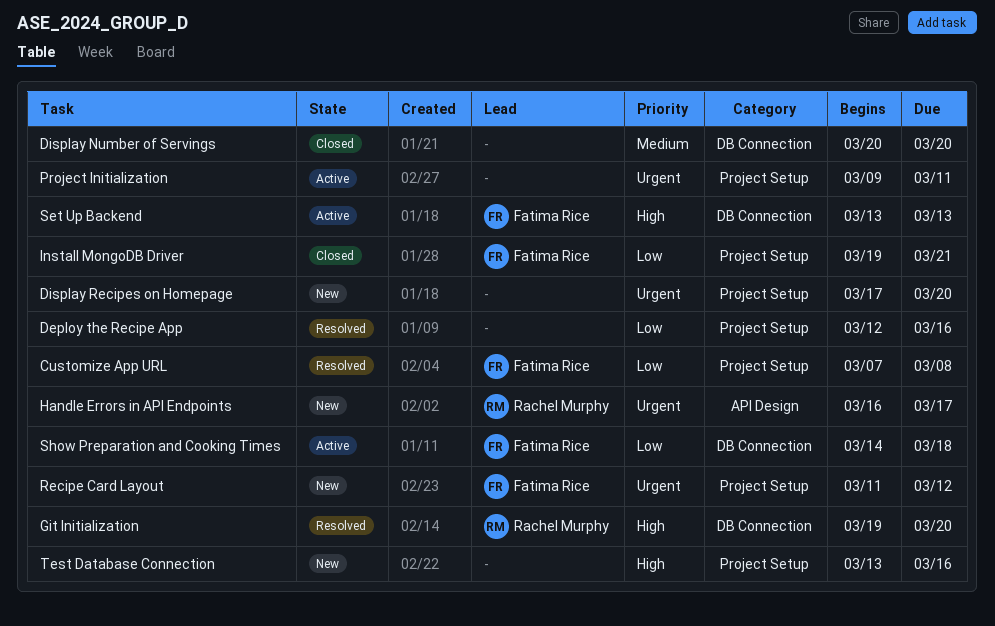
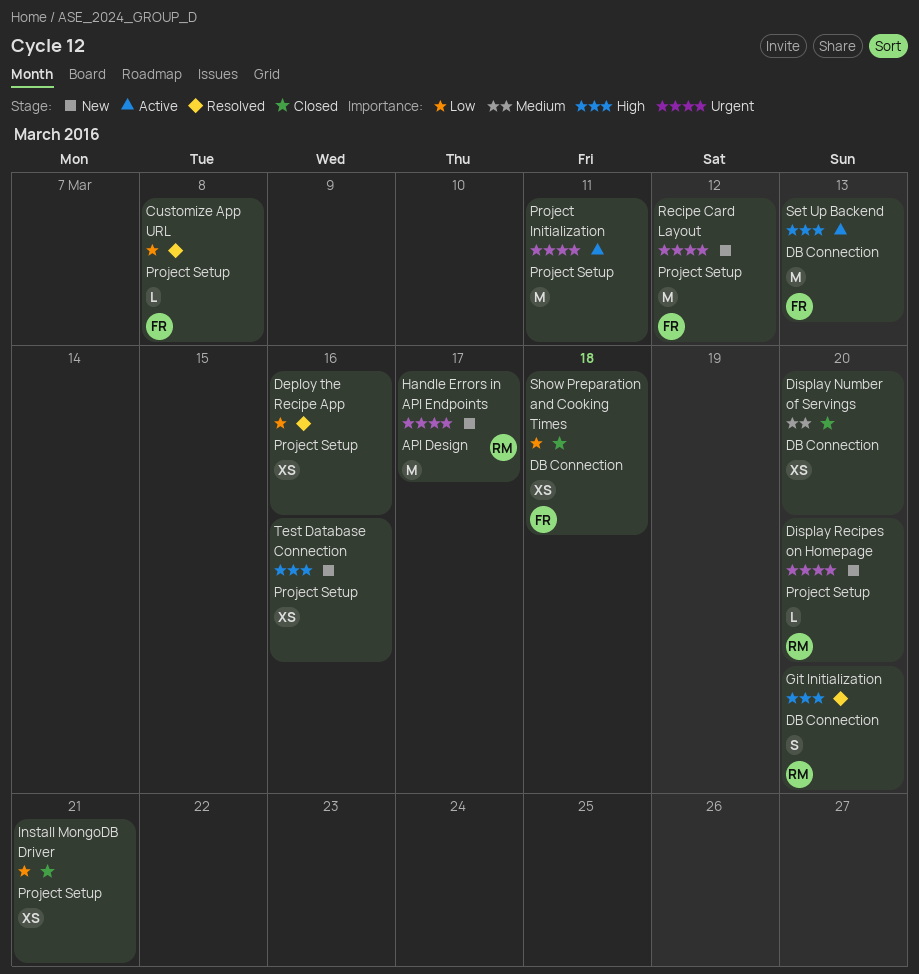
Display Recipes on Homepage, owner: none -> Rachel Murphy
Install MongoDB Driver, owner: Fatima Rice -> none
Show Preparation and Cooking Times, status: Active -> Closed

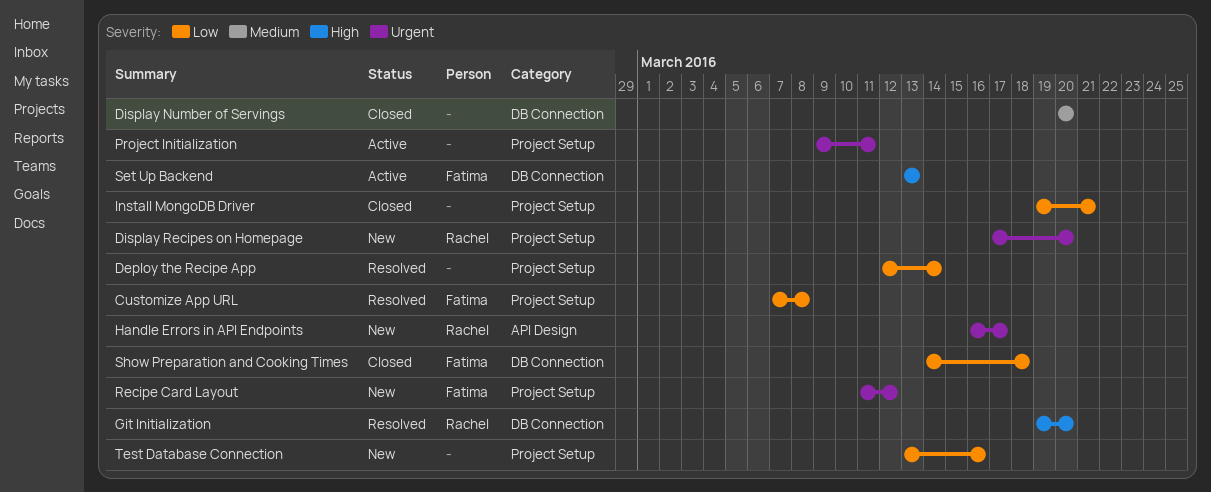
Deploy the Recipe App, due: Mar 16 -> Mar 14
Test Database Connection, priority: High -> Low

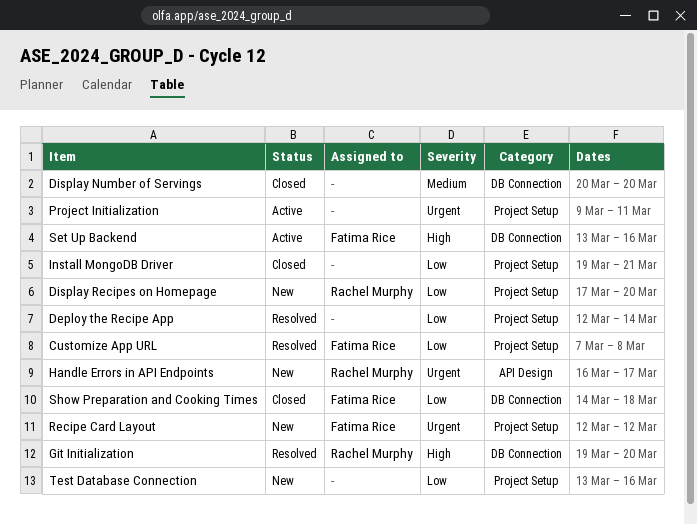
Display Recipes on Homepage, priority: Urgent -> Low
Recipe Card Layout, start: Mar 11 -> Mar 12
Set Up Backend, due: Mar 13 -> Mar 16

